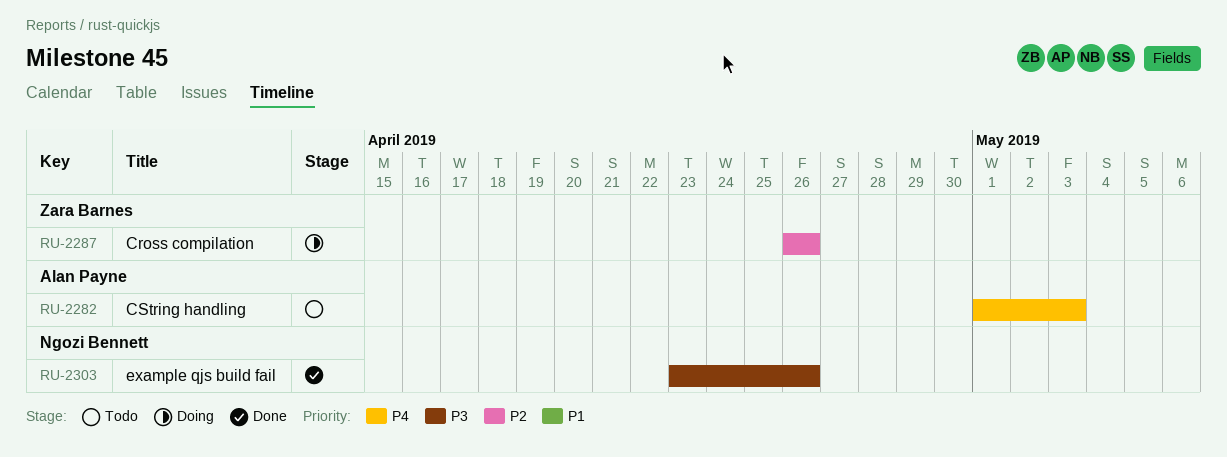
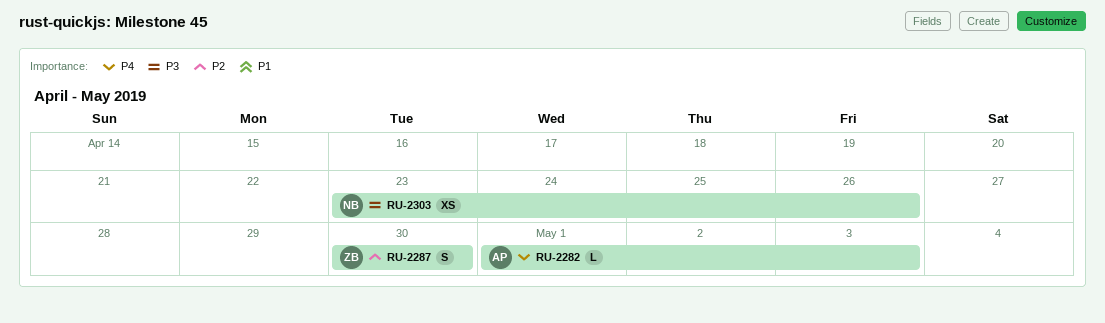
RU-2287, start: Apr 26 -> Apr 30
RU-2287, due: Apr 26 -> Apr 30

